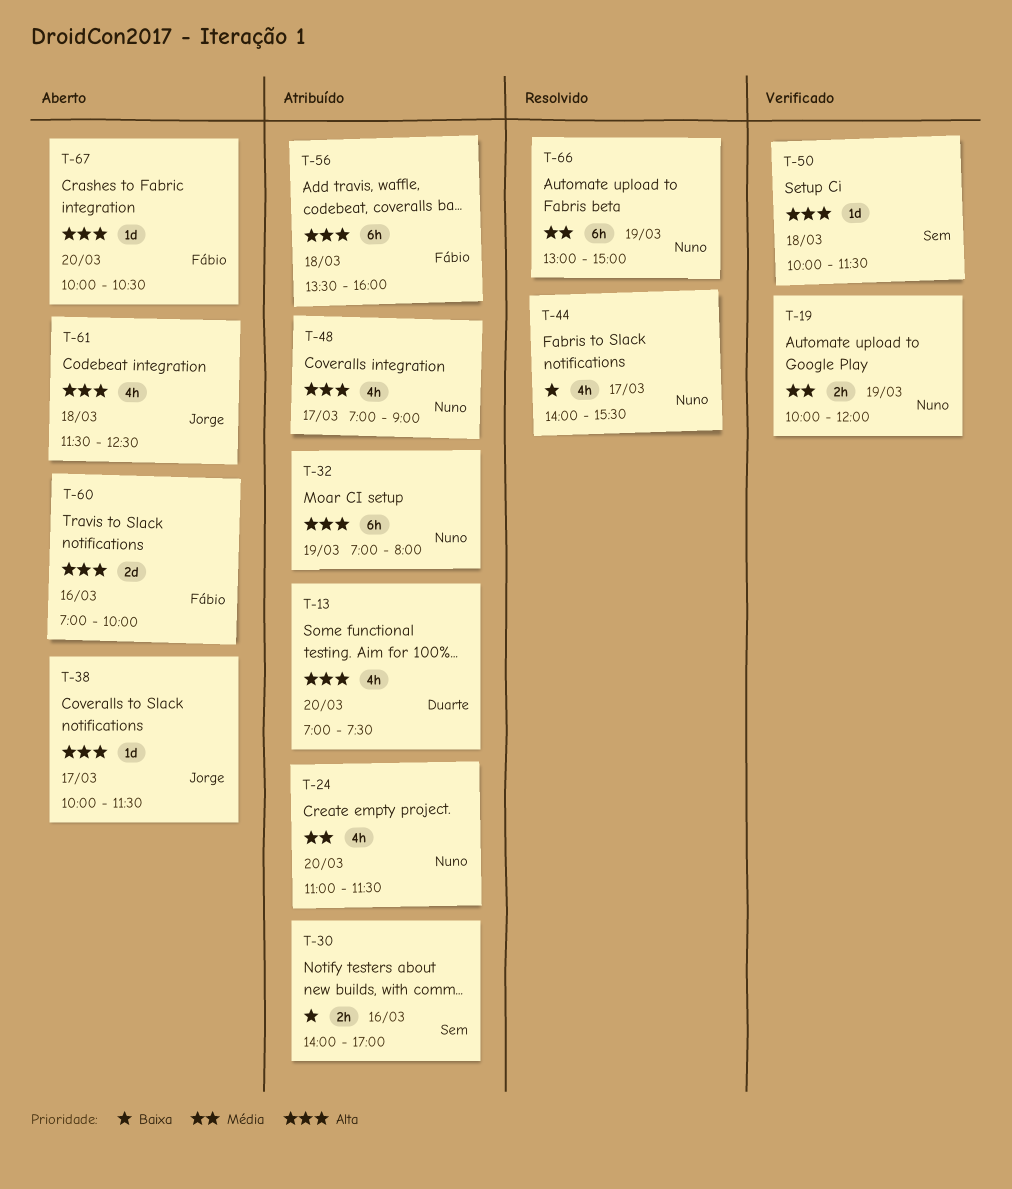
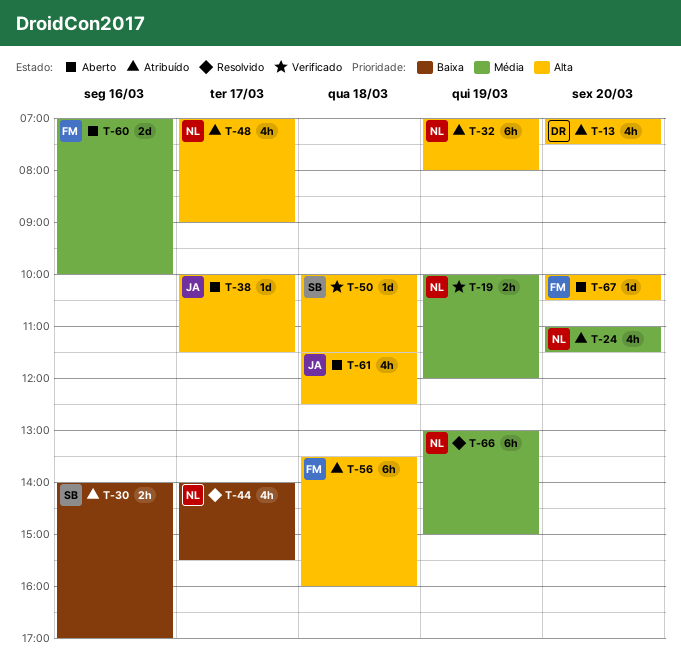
T-60, priority: Alta -> Média

